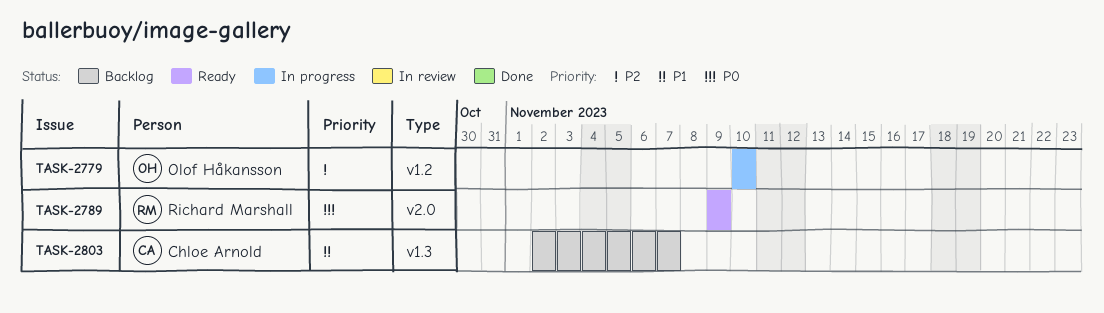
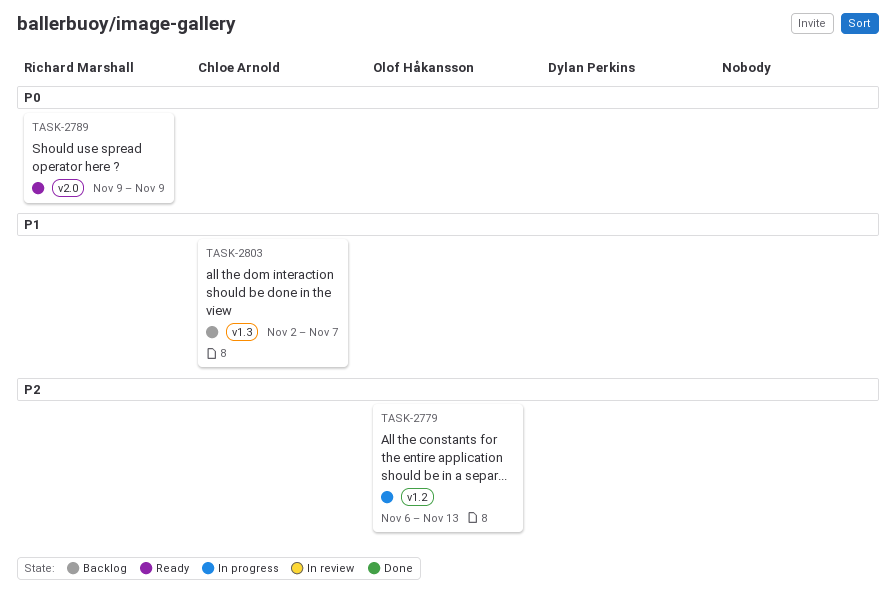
TASK-2779, start: Nov 10 -> Nov 6
TASK-2779, due: Nov 10 -> Nov 13

